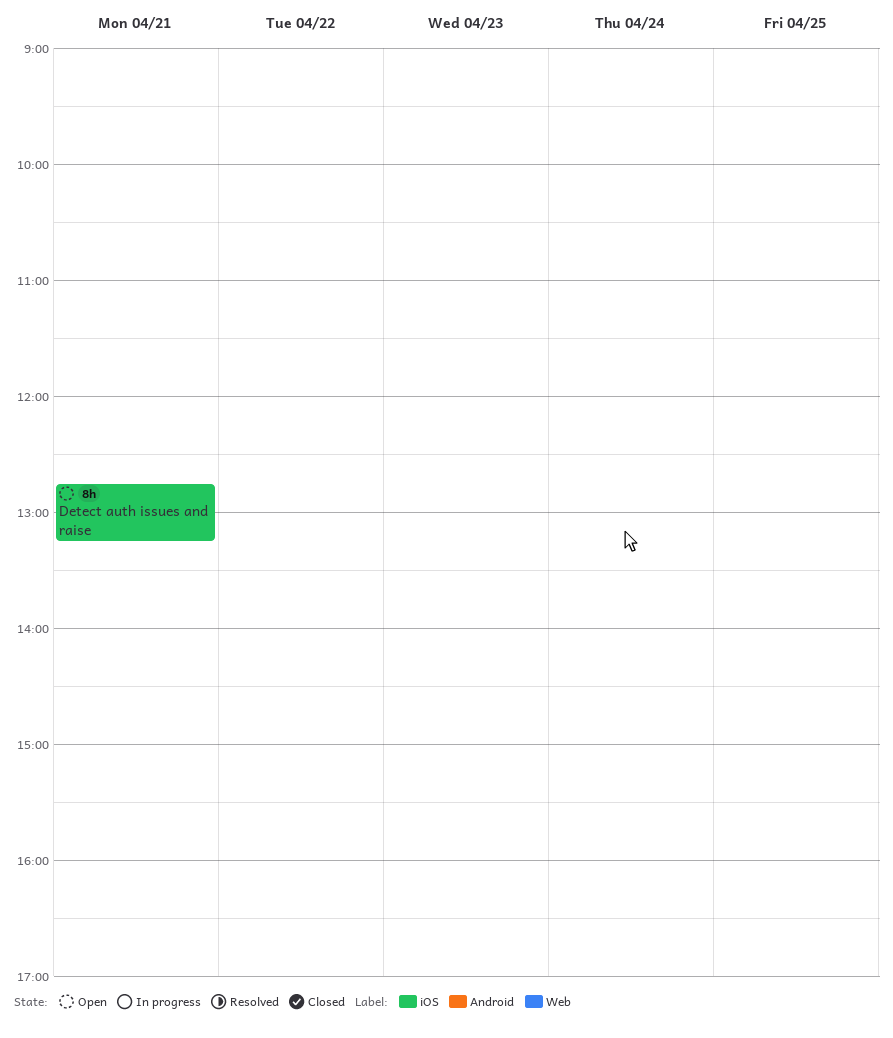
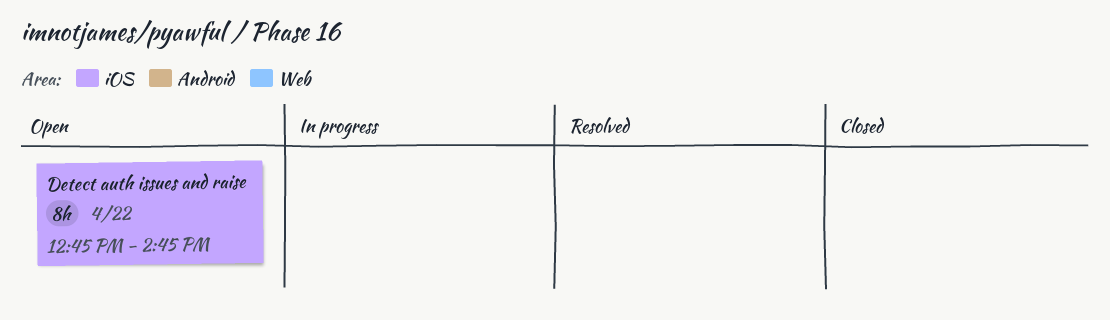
Detect auth issues and raise, day: Apr 21 -> Apr 22
Detect auth issues and raise, ends: 13:15 -> 14:45

